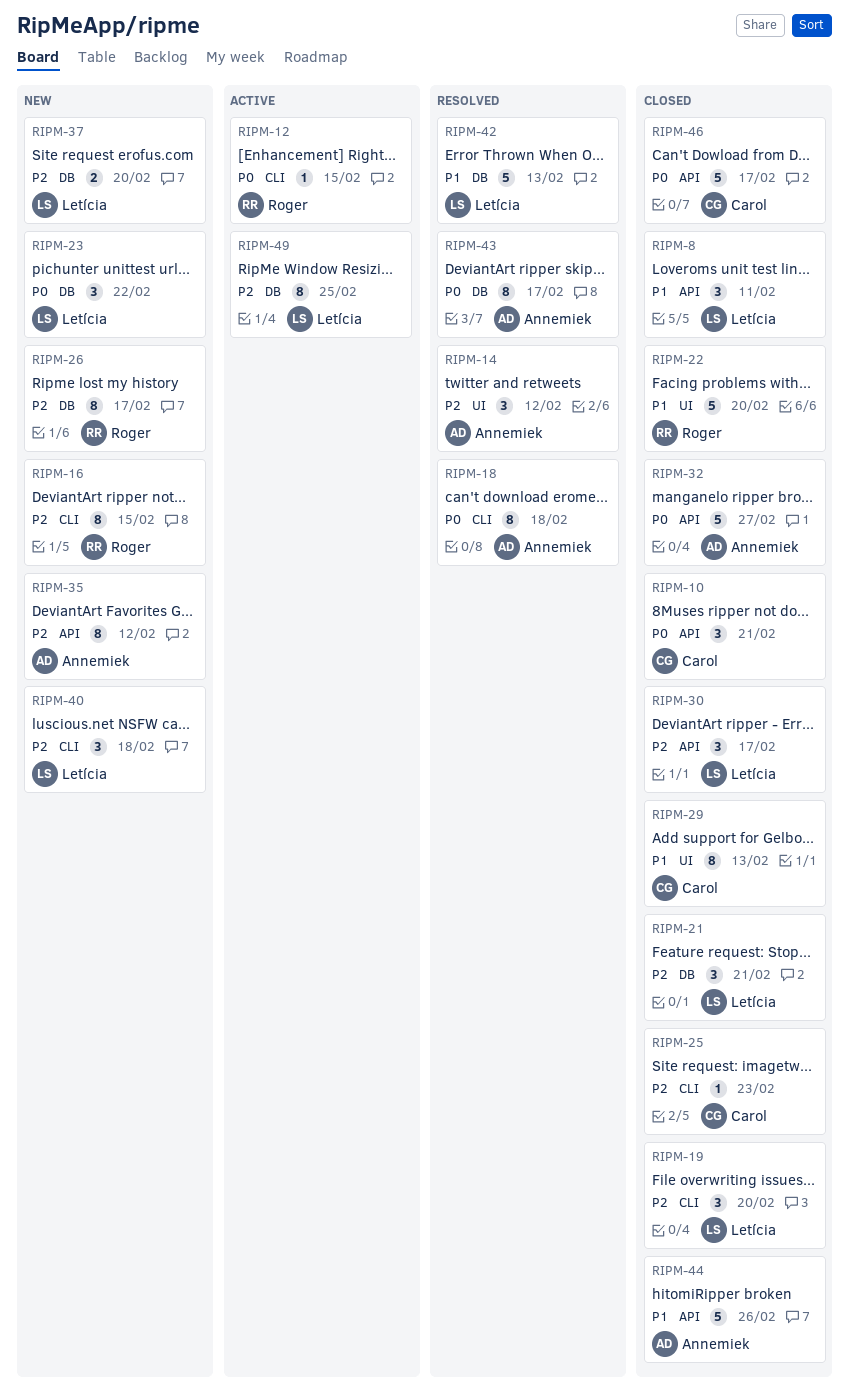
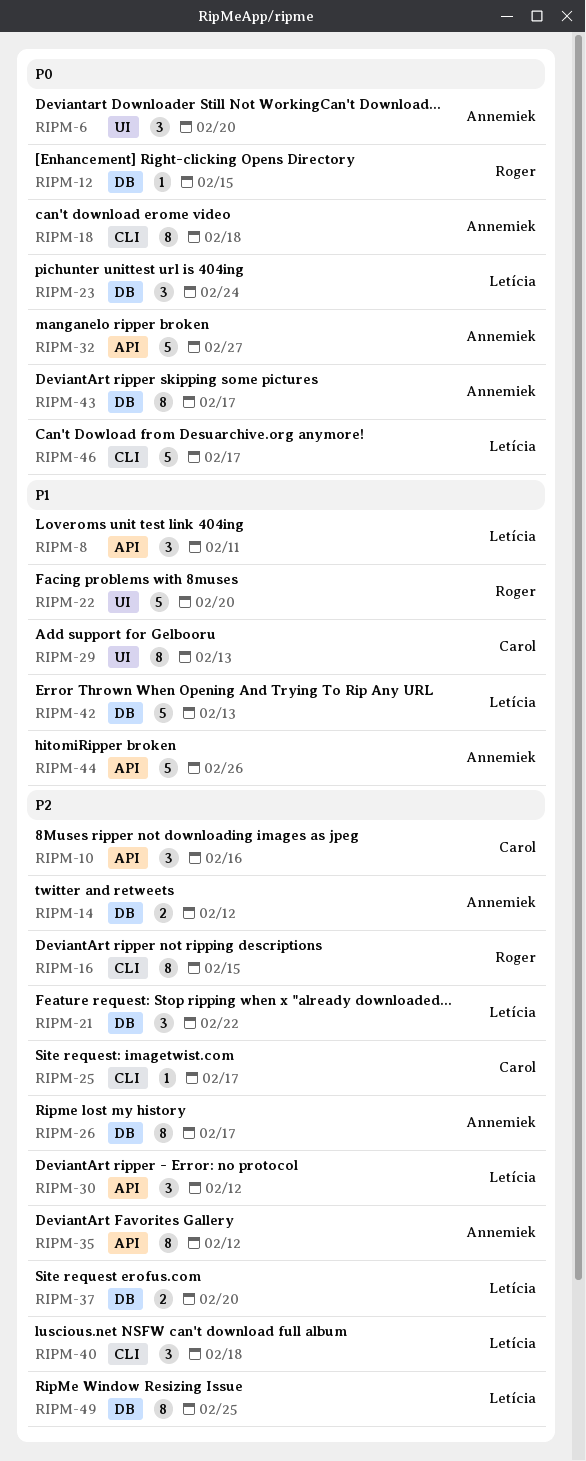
RIPM-6: none -> present
RIPM-10, priority: P0 -> P2
RIPM-10, due: Feb 21 -> Feb 16
RIPM-12, label: CLI -> DB
RIPM-14, label: UI -> DB
RIPM-14, estimate: 3 -> 2
RIPM-19: present -> none
RIPM-21, due: Feb 21 -> Feb 22
RIPM-23, due: Feb 22 -> Feb 24
RIPM-25, due: Feb 23 -> Feb 17
RIPM-26, owner: Roger -> Annemiek
RIPM-30, due: Feb 17 -> Feb 12
RIPM-46, owner: Carol -> Letícia
RIPM-46, label: API -> CLI

